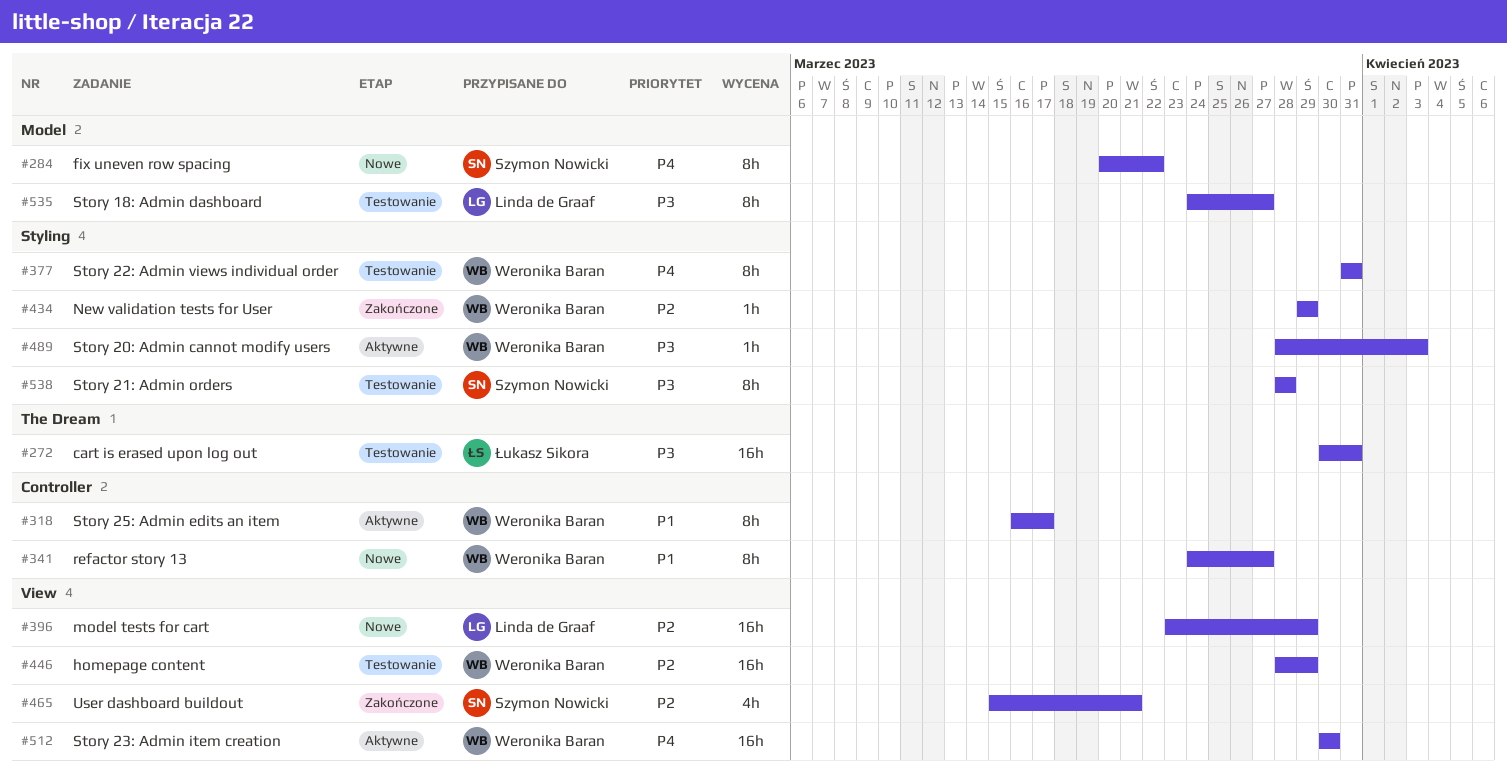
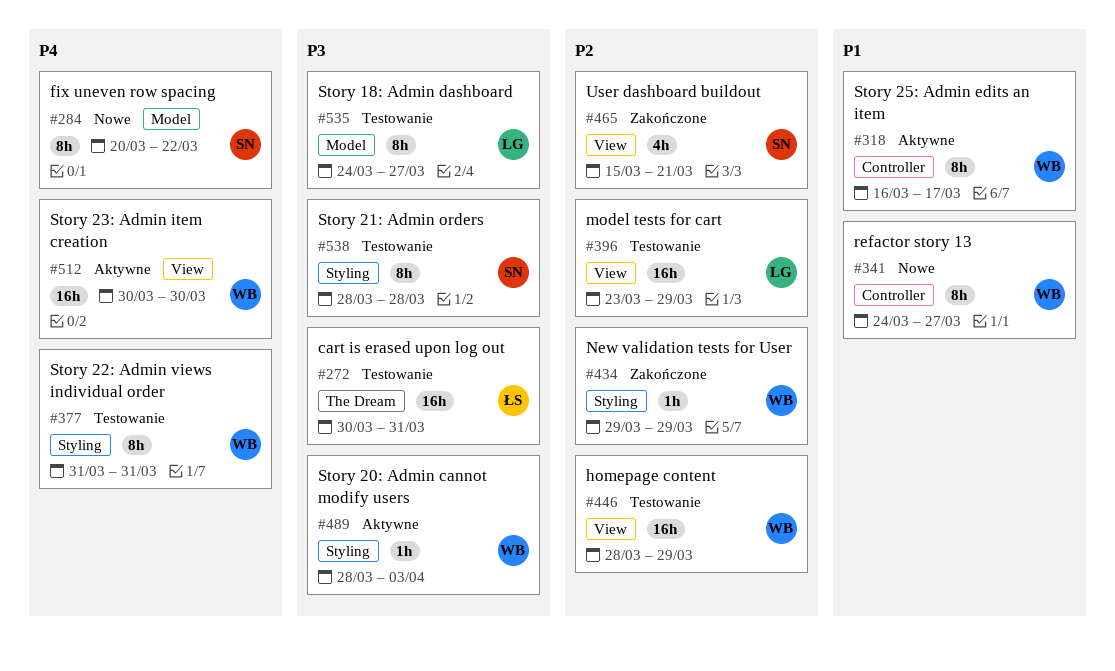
#396, status: Nowe -> Testowanie

